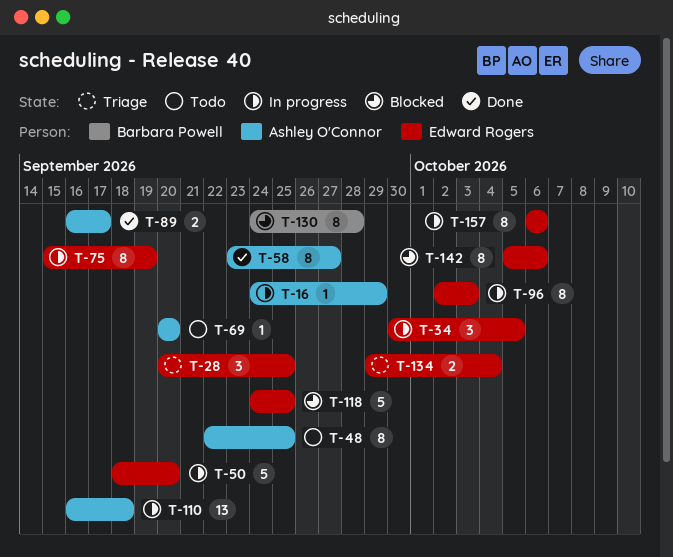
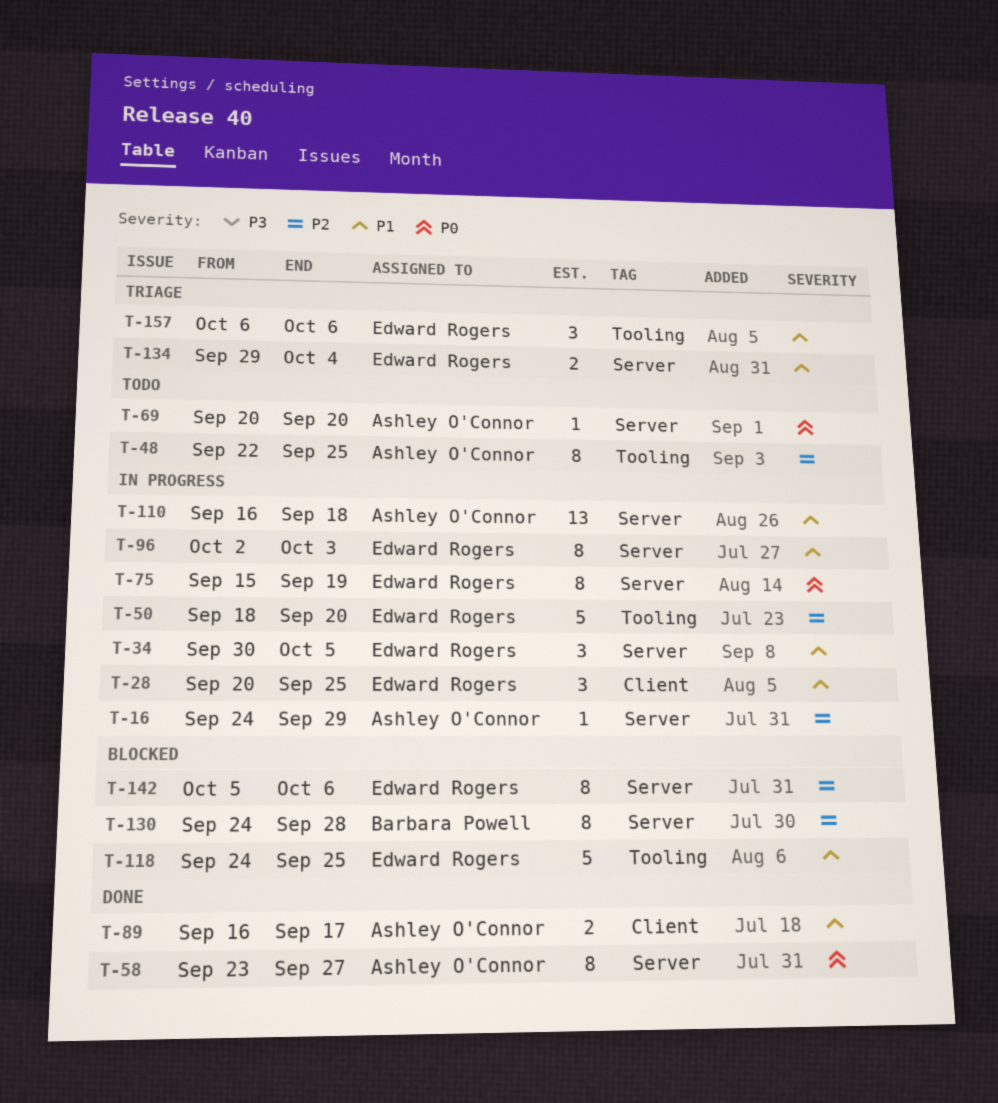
T-28, status: Triage -> In progress
T-157, status: In progress -> Triage
T-157, estimate: 8 -> 3

